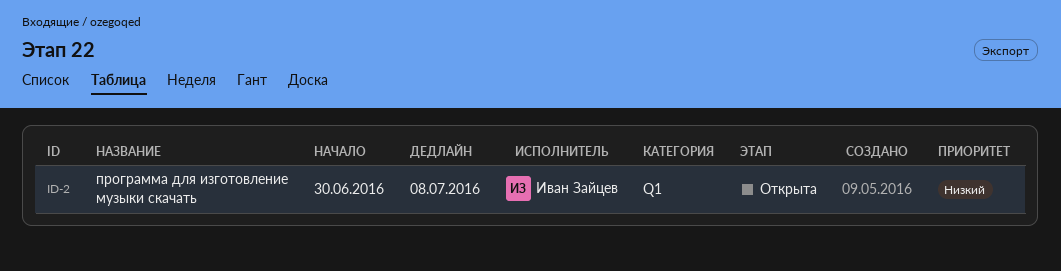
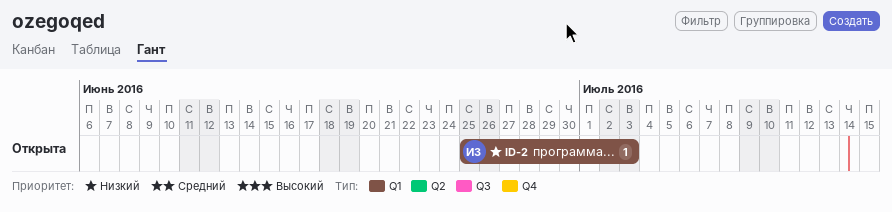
ID-2, start: Jun 30 -> Jun 25
ID-2, due: Jul 8 -> Jul 3

